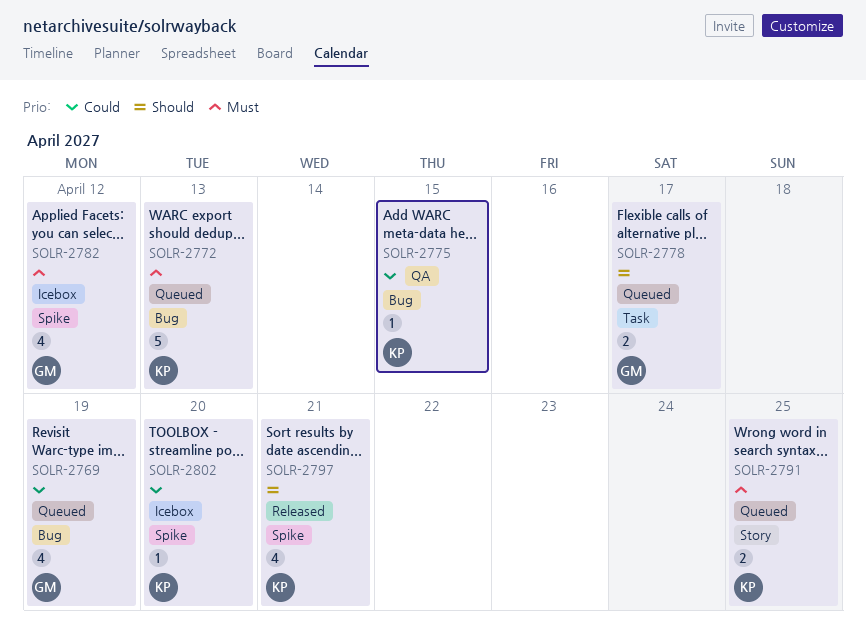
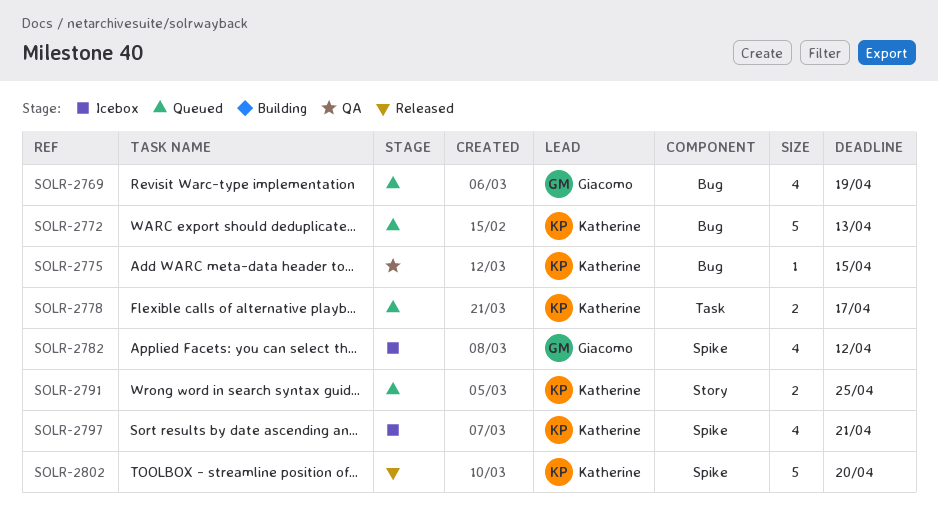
SOLR-2778, owner: Giacomo -> Katherine
SOLR-2797, status: Released -> Icebox
SOLR-2802, status: Icebox -> Released
SOLR-2802, estimate: 1 -> 5

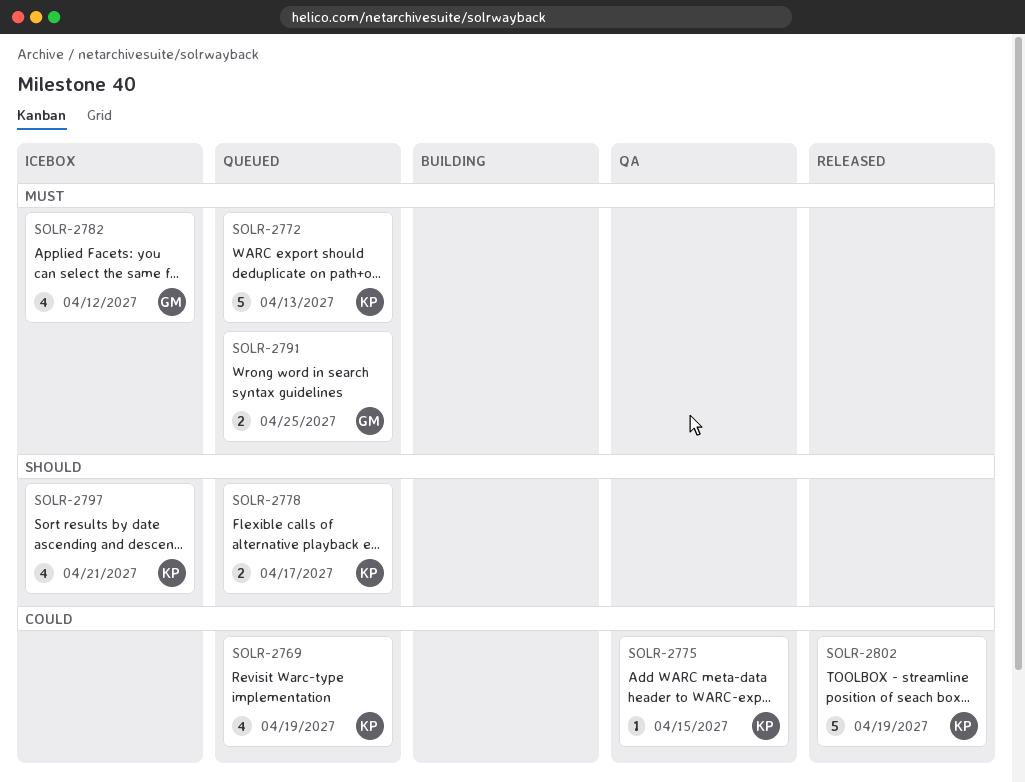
SOLR-2769, owner: Giacomo -> Katherine
SOLR-2791, owner: Katherine -> Giacomo
SOLR-2802, due: Apr 20 -> Apr 19

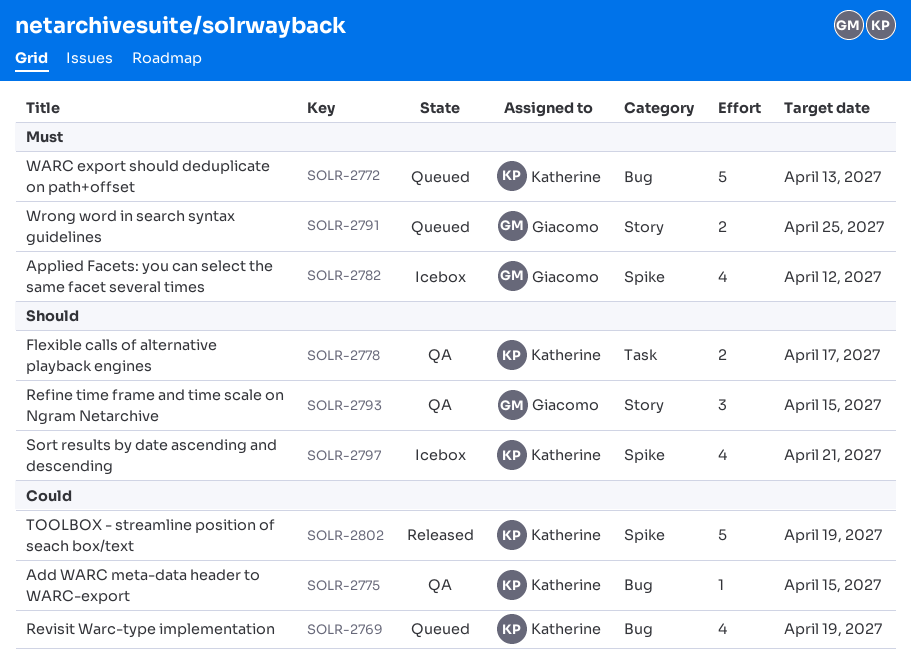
SOLR-2778, status: Queued -> QA
SOLR-2793: none -> present

